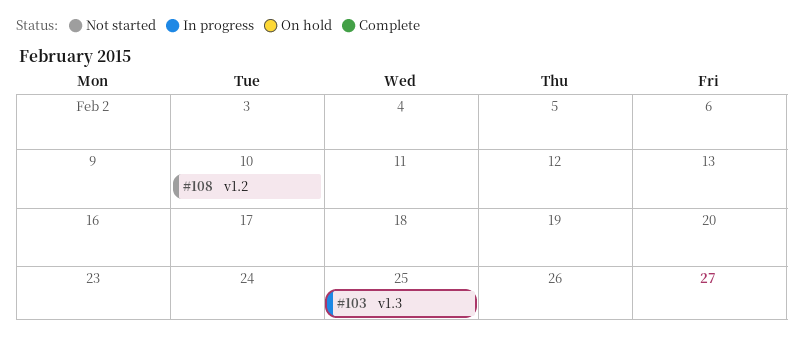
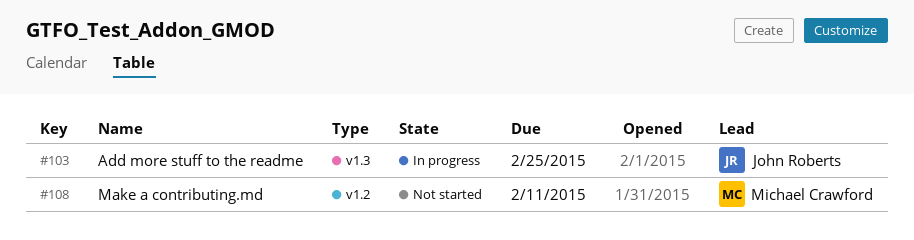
#108, due: Feb 10 -> Feb 11

